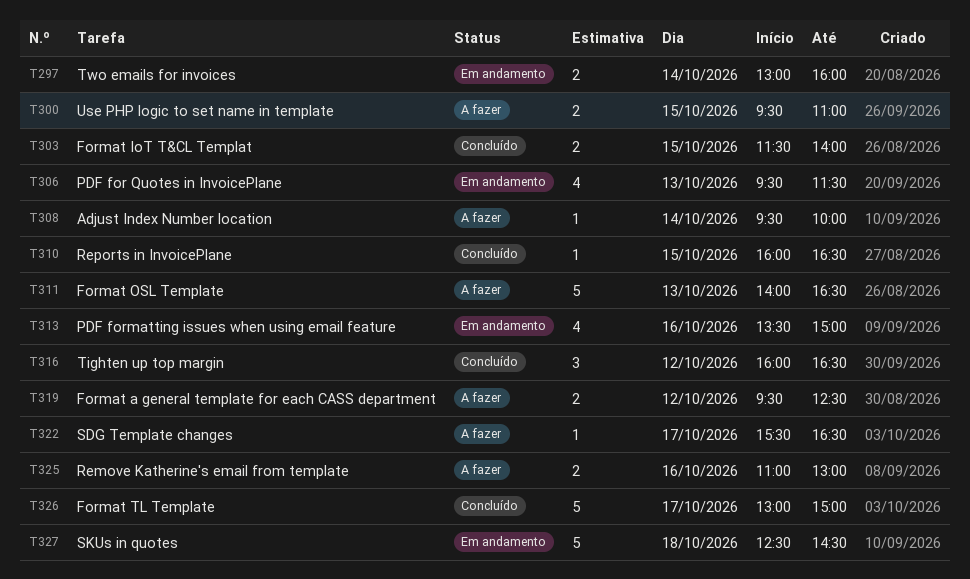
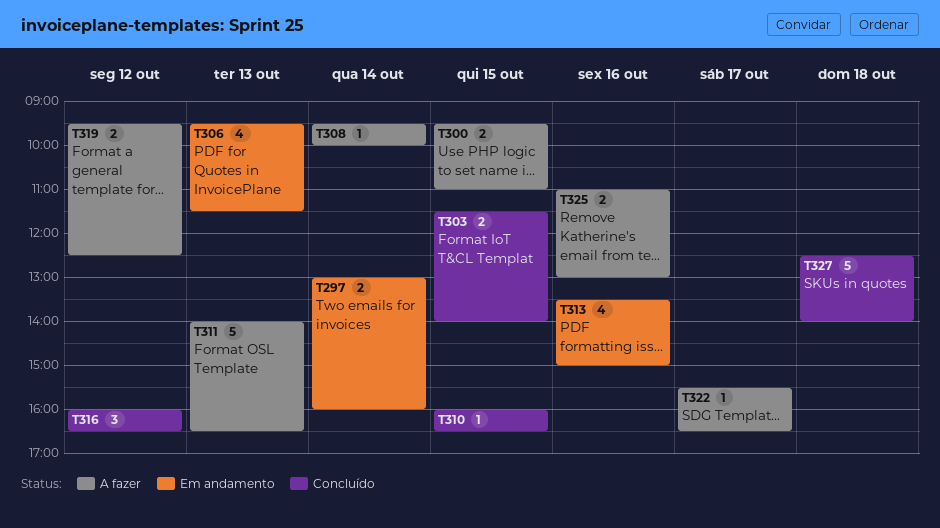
T326: present -> none
T327, status: Em andamento -> Concluído
T327, ends: 14:30 -> 14:00

